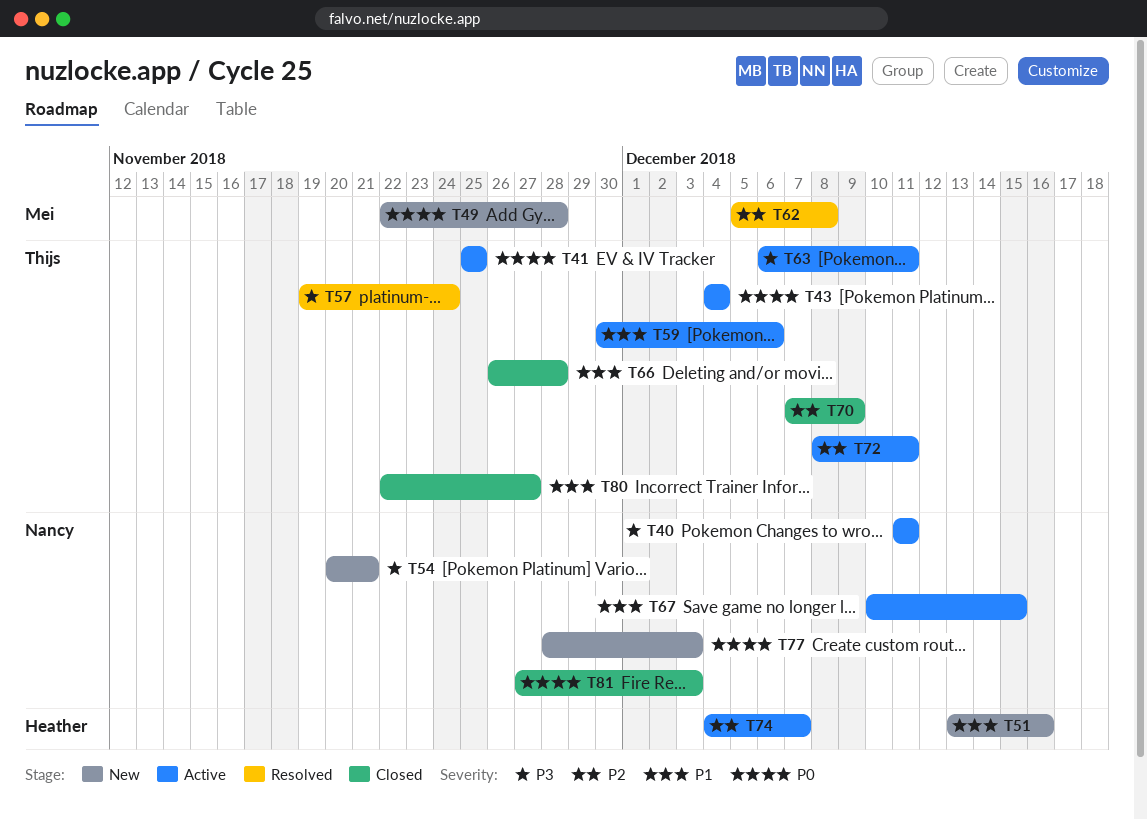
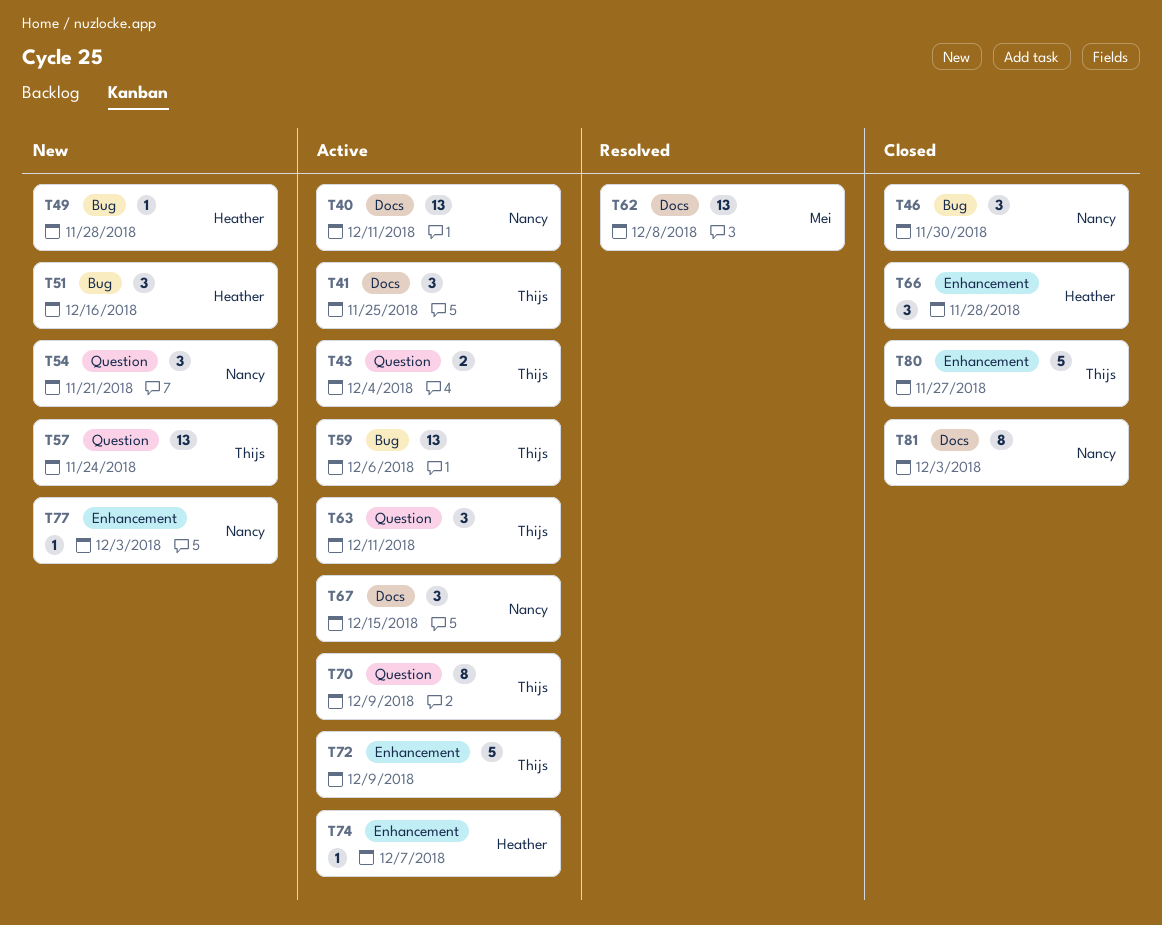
T46: none -> present
T49, owner: Mei -> Heather
T57, status: Resolved -> New
T66, owner: Thijs -> Heather
T70, status: Closed -> Active
T72, due: Dec 11 -> Dec 9

